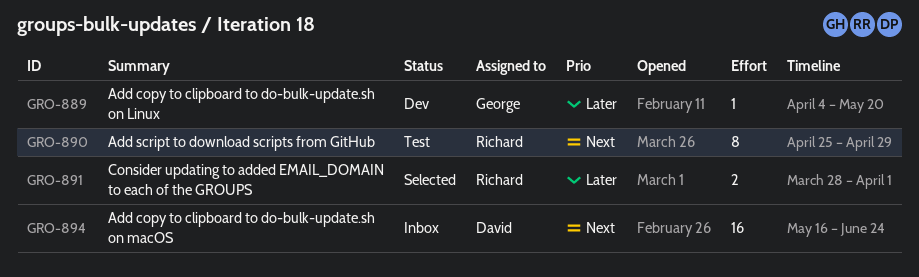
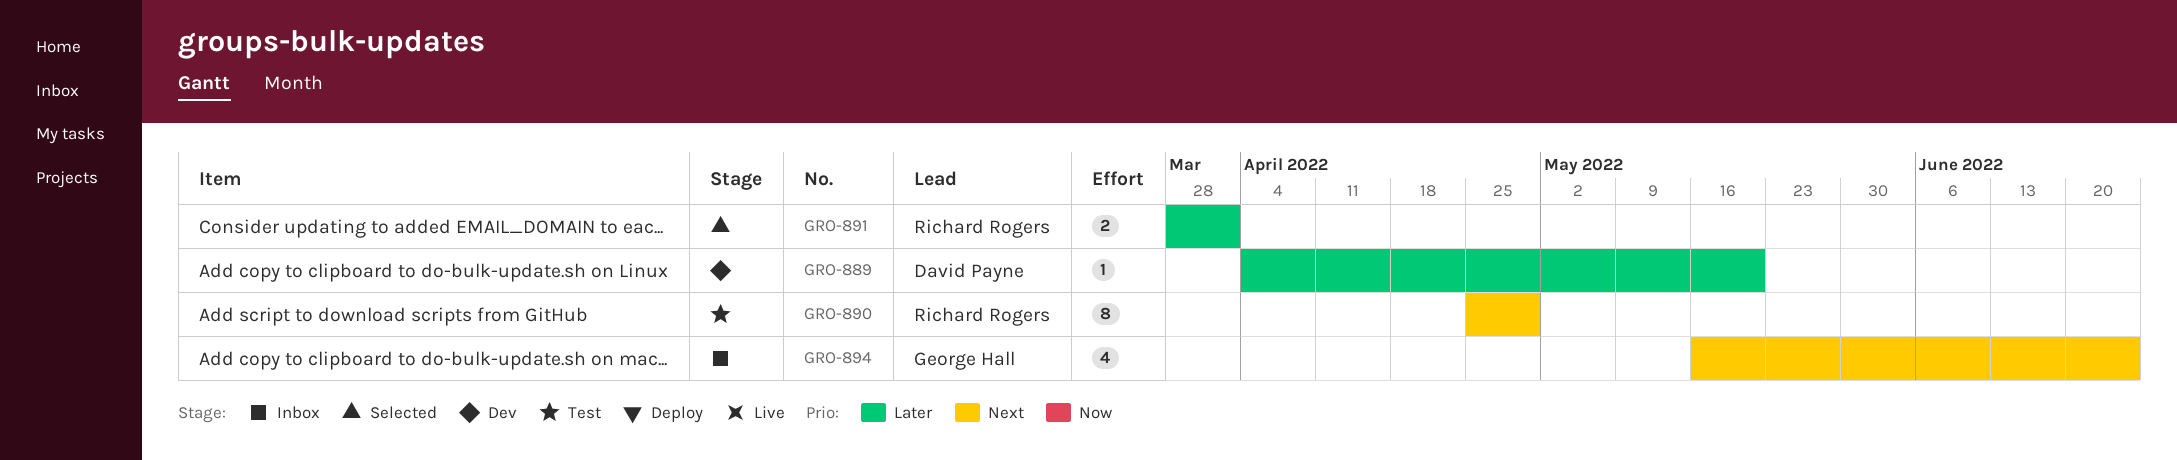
GRO-889, owner: George Hall -> David Payne
GRO-894, owner: David Payne -> George Hall
GRO-894, estimate: 16 -> 4

